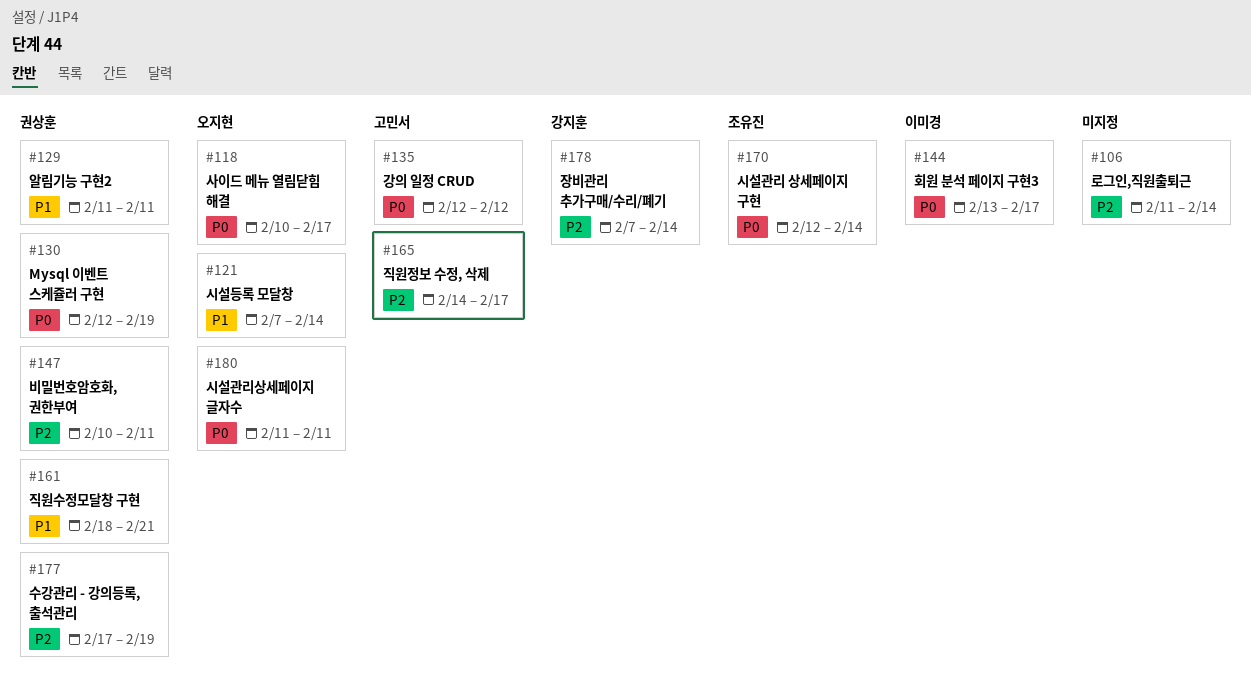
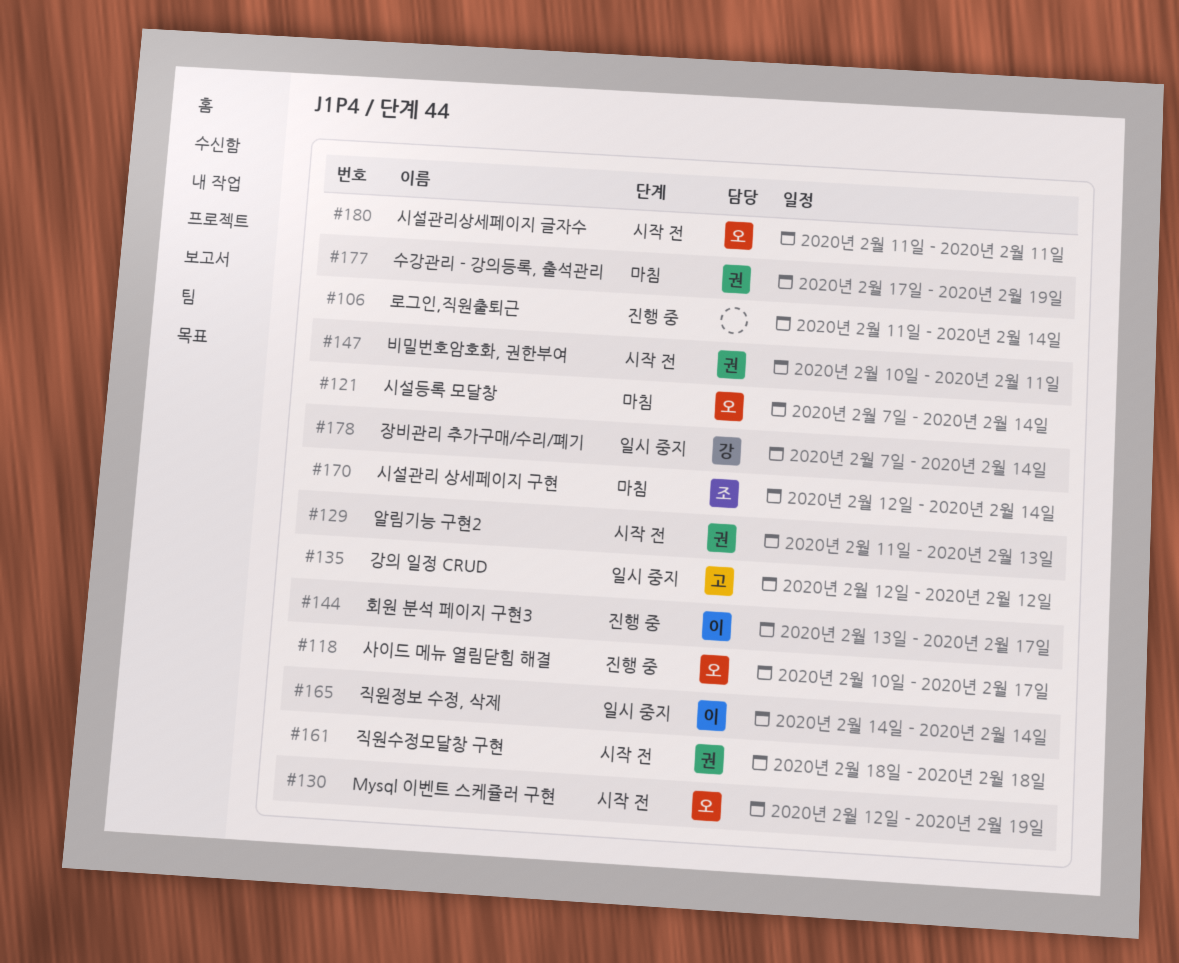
#129, due: Feb 11 -> Feb 13
#130, owner: 권상훈 -> 오지현
#161, due: Feb 21 -> Feb 18
#165, owner: 고민서 -> 이미경
#165, due: Feb 17 -> Feb 14

